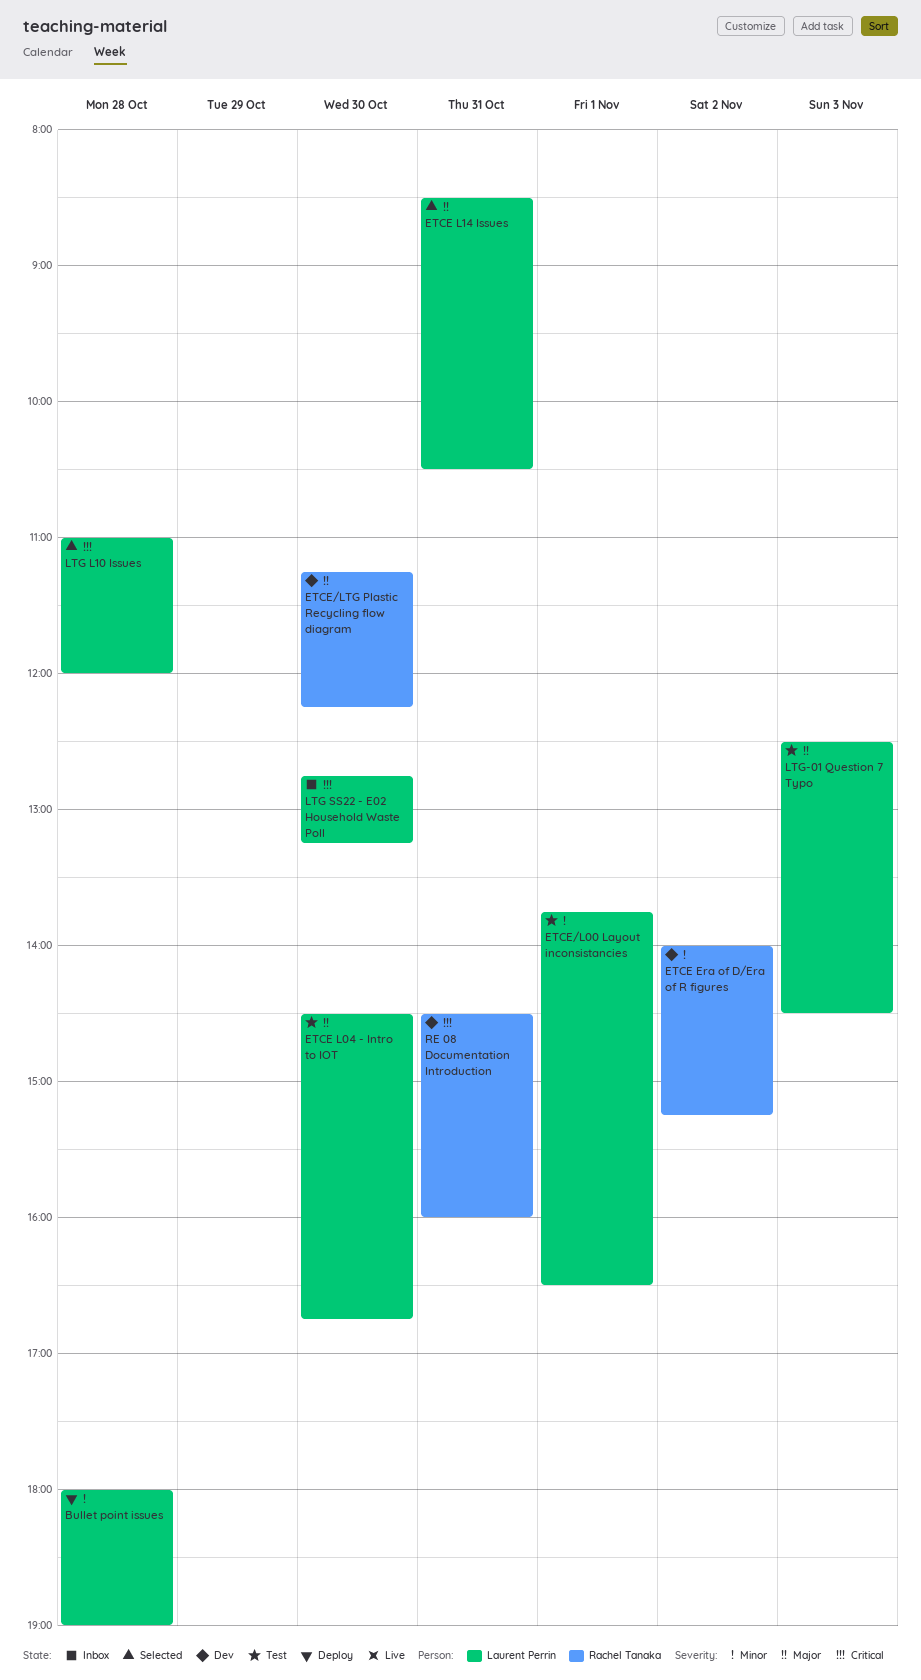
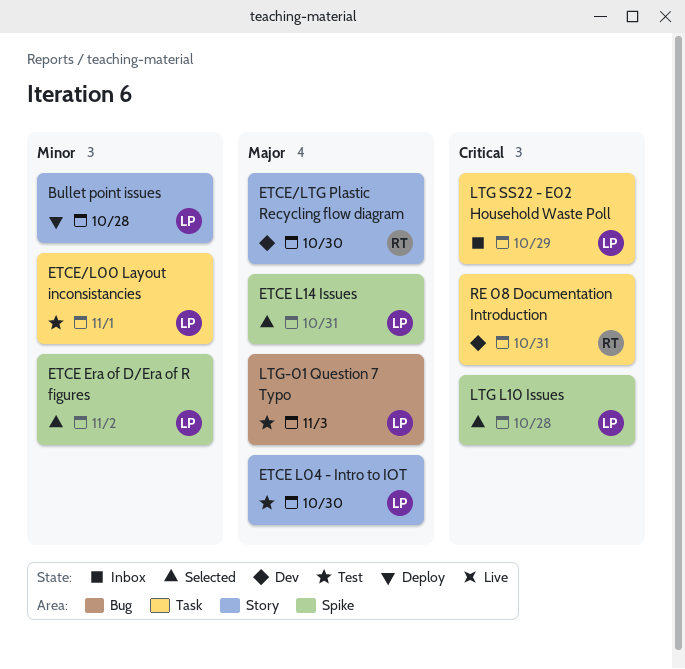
ETCE Era of D/Era of R figures, status: Dev -> Selected
ETCE Era of D/Era of R figures, owner: Rachel Tanaka -> Laurent Perrin
LTG SS22 - E02 Household Waste Poll, day: Oct 30 -> Oct 29

